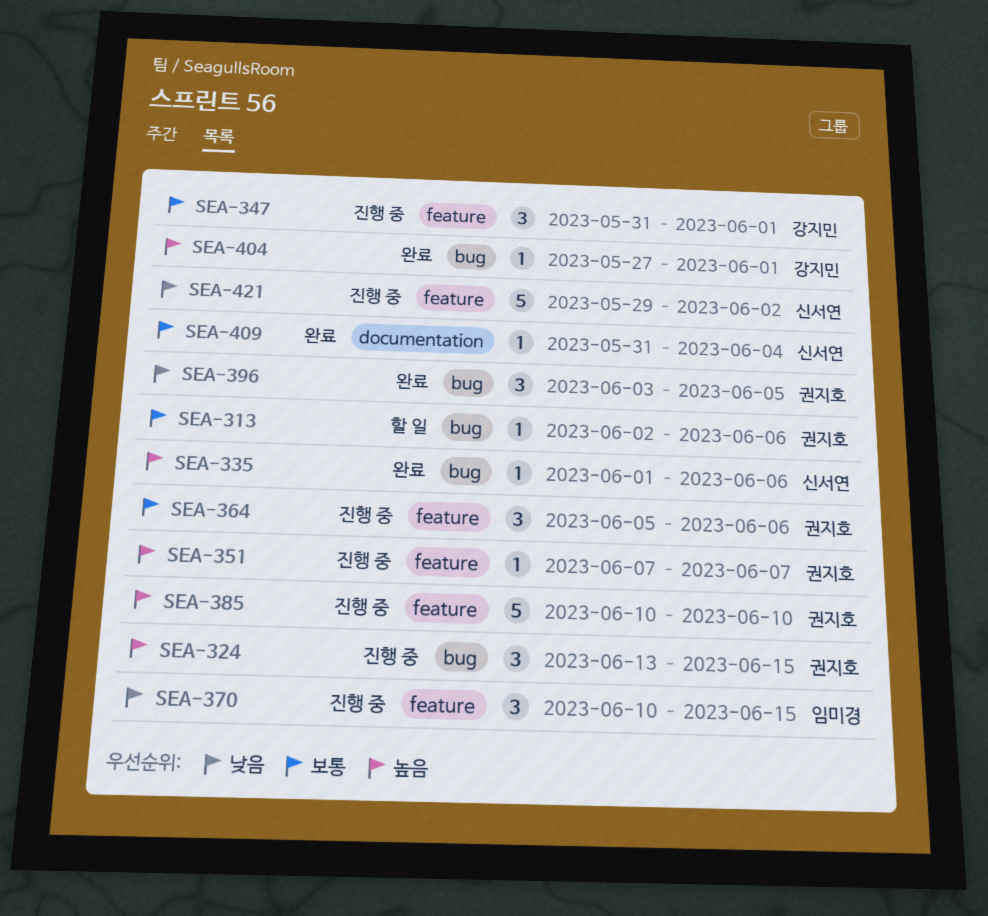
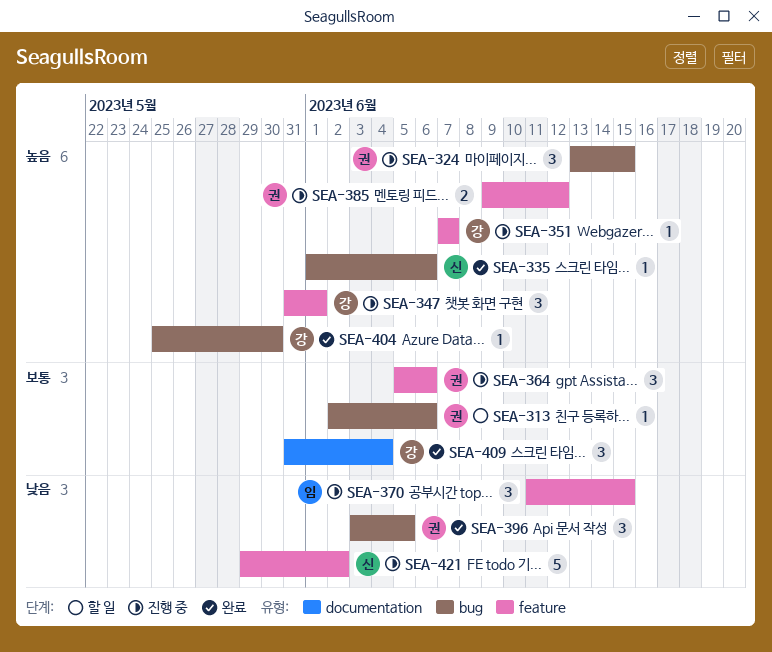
SEA-347, priority: 보통 -> 높음
SEA-351, owner: 권지호 -> 강지민
SEA-370, start: Jun 10 -> Jun 11
SEA-385, estimate: 5 -> 2
SEA-385, start: Jun 10 -> Jun 9
SEA-385, due: Jun 10 -> Jun 12
SEA-404, start: May 27 -> May 25
SEA-404, due: Jun 1 -> May 30
SEA-409, owner: 신서연 -> 강지민
SEA-409, estimate: 1 -> 3

